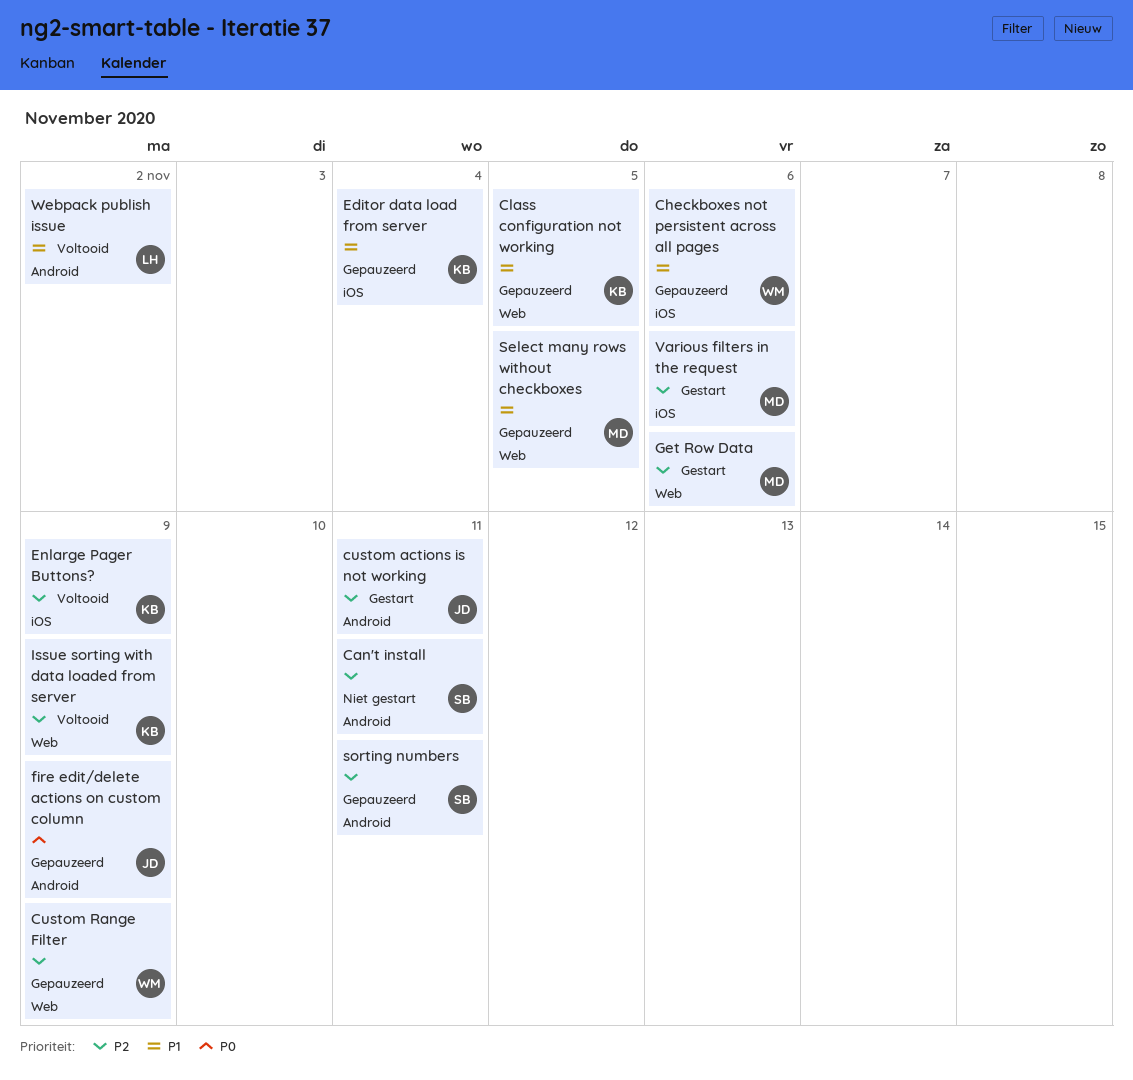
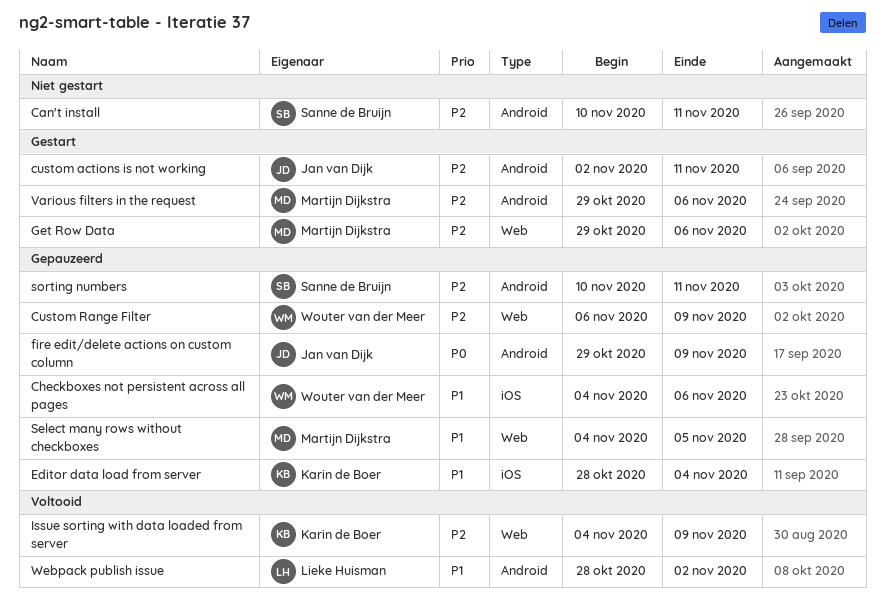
Class configuration not working: present -> none
Enlarge Pager Buttons?: present -> none
Various filters in the request, label: iOS -> Android

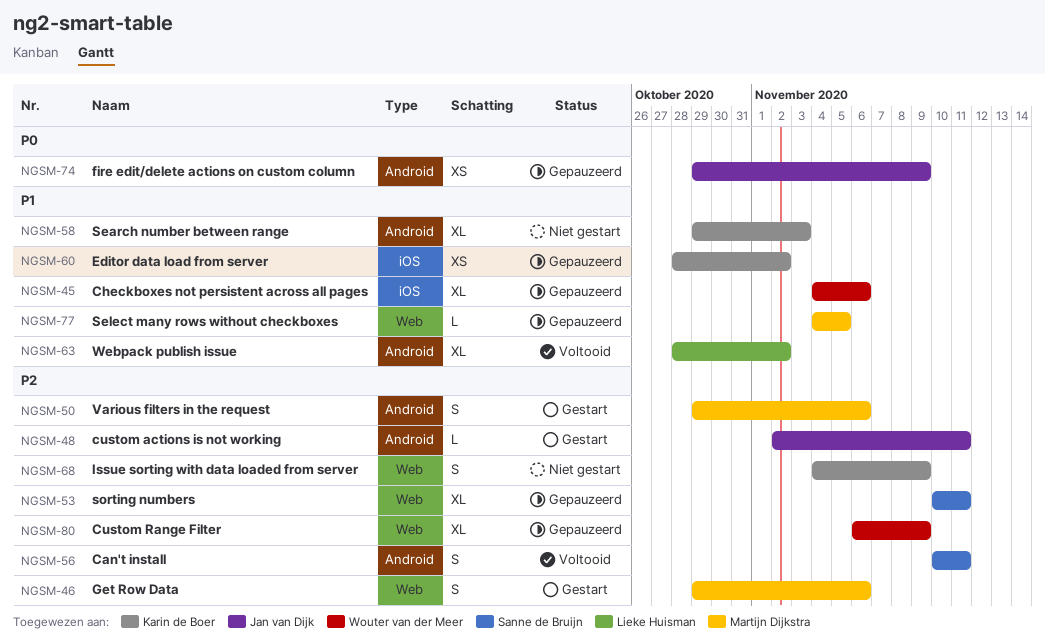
Can't install, status: Niet gestart -> Voltooid
Editor data load from server, due: Nov 4 -> Nov 2
Issue sorting with data loaded from server, status: Voltooid -> Niet gestart
Search number between range: none -> present
sorting numbers, label: Android -> Web

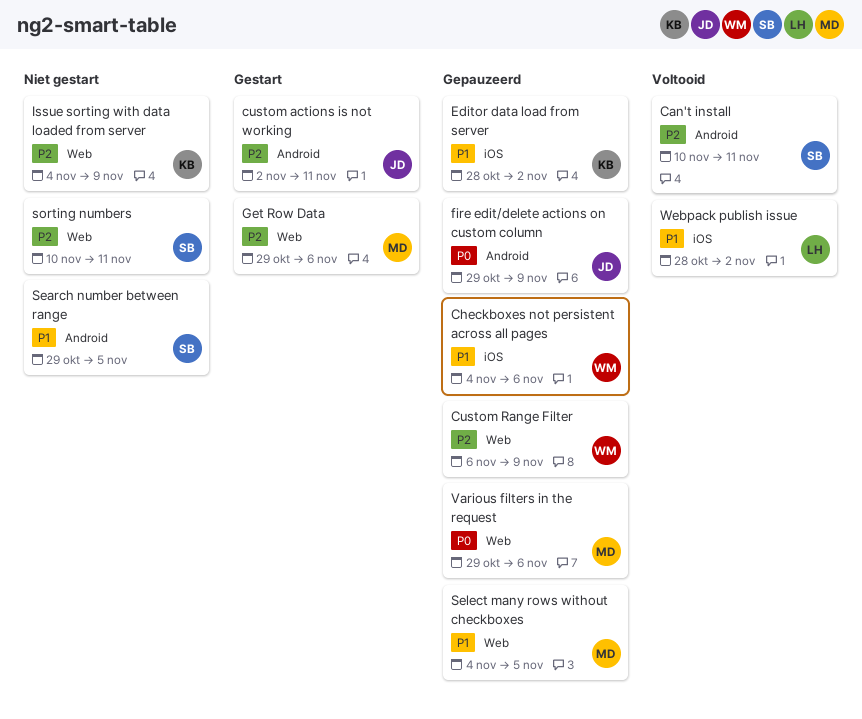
Search number between range, owner: Karin de Boer -> Sanne de Bruijn
Search number between range, due: Nov 3 -> Nov 5
sorting numbers, status: Gepauzeerd -> Niet gestart
Various filters in the request, status: Gestart -> Gepauzeerd
Various filters in the request, priority: P2 -> P0
Various filters in the request, label: Android -> Web
Webpack publish issue, label: Android -> iOS

